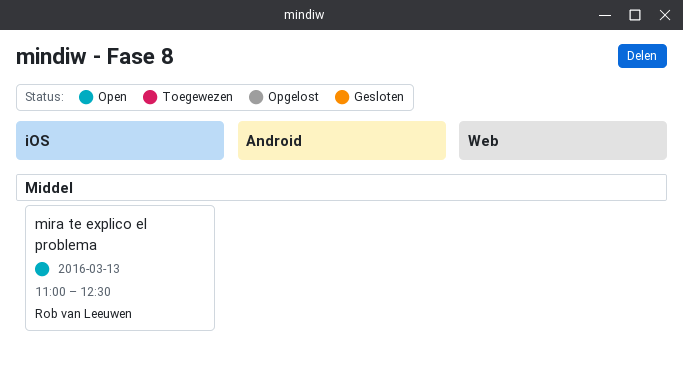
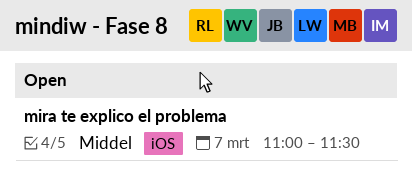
mira te explico el problema, day: Mar 13 -> Mar 7
mira te explico el problema, ends: 12:30 -> 11:30

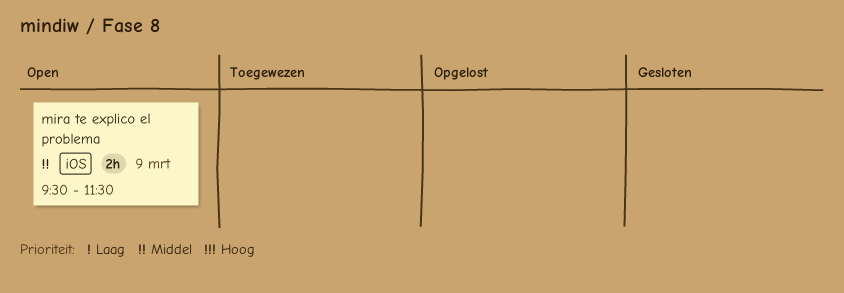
mira te explico el problema, day: Mar 7 -> Mar 9
mira te explico el problema, begins: 11:00 -> 09:30

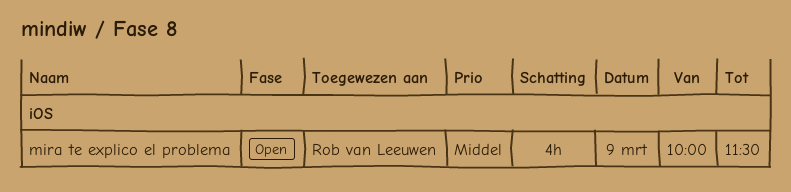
mira te explico el problema, estimate: 2h -> 4h
mira te explico el problema, begins: 09:30 -> 10:00

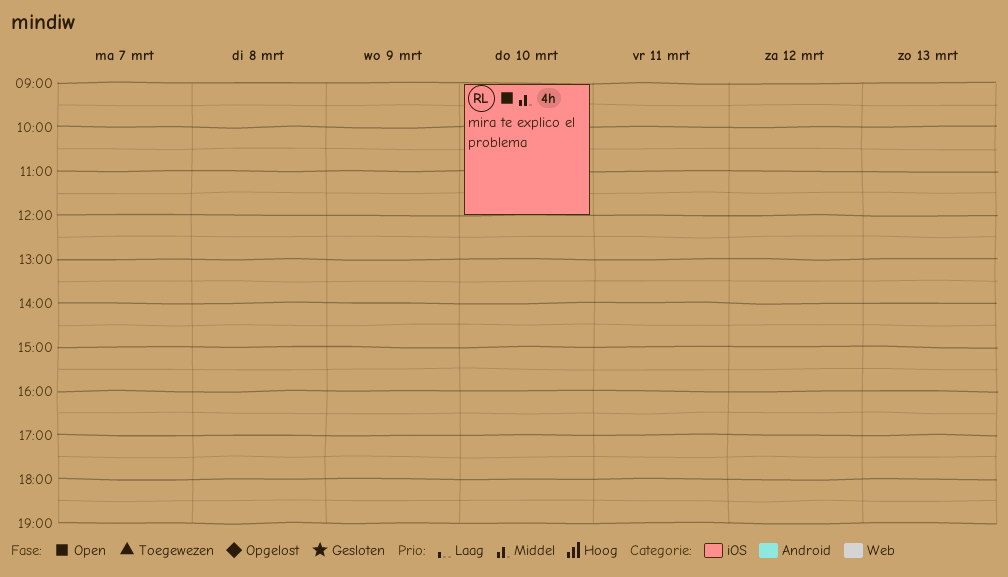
mira te explico el problema, day: Mar 9 -> Mar 10
mira te explico el problema, begins: 10:00 -> 09:00
mira te explico el problema, ends: 11:30 -> 12:00

